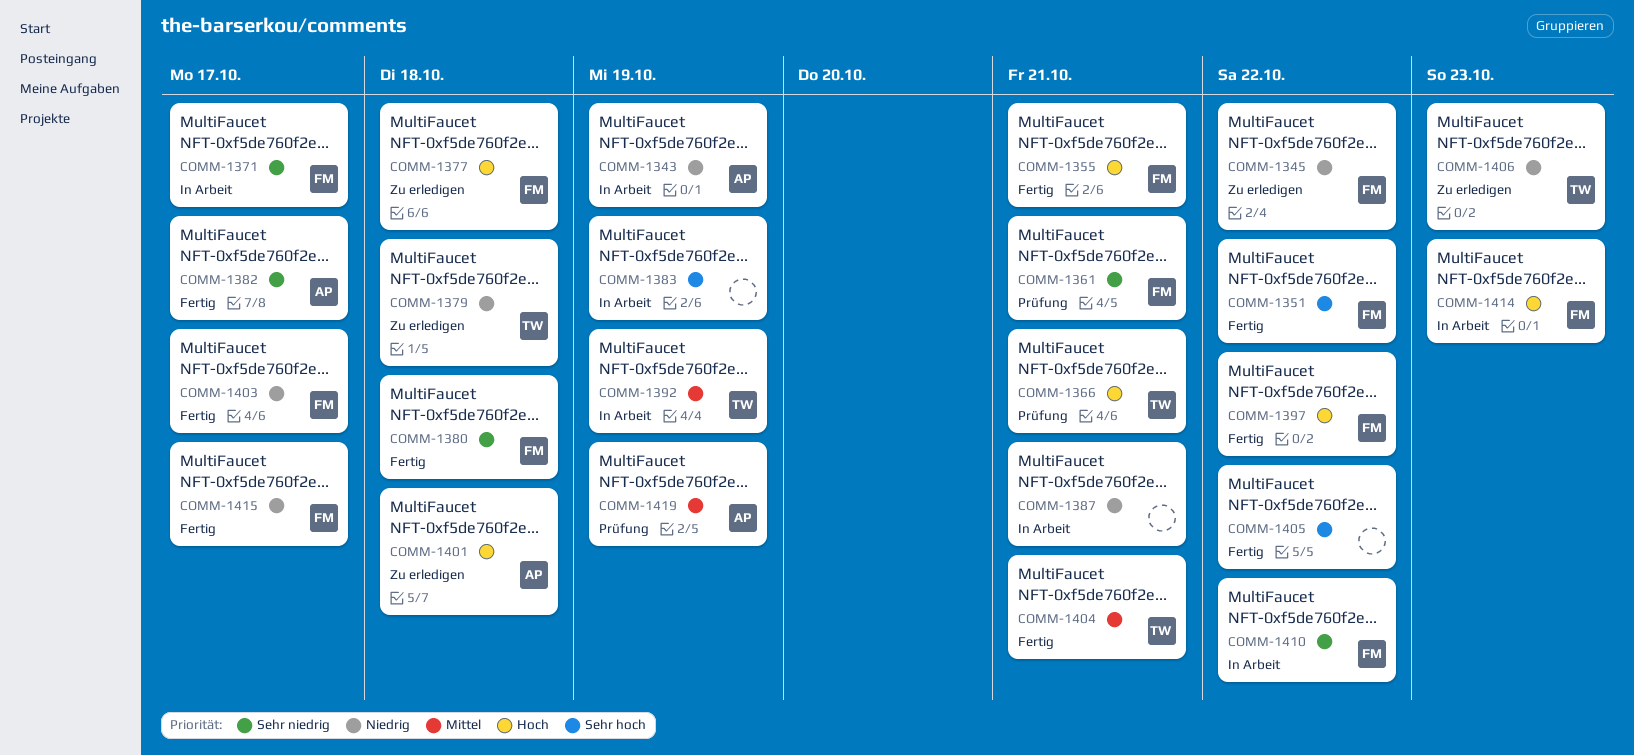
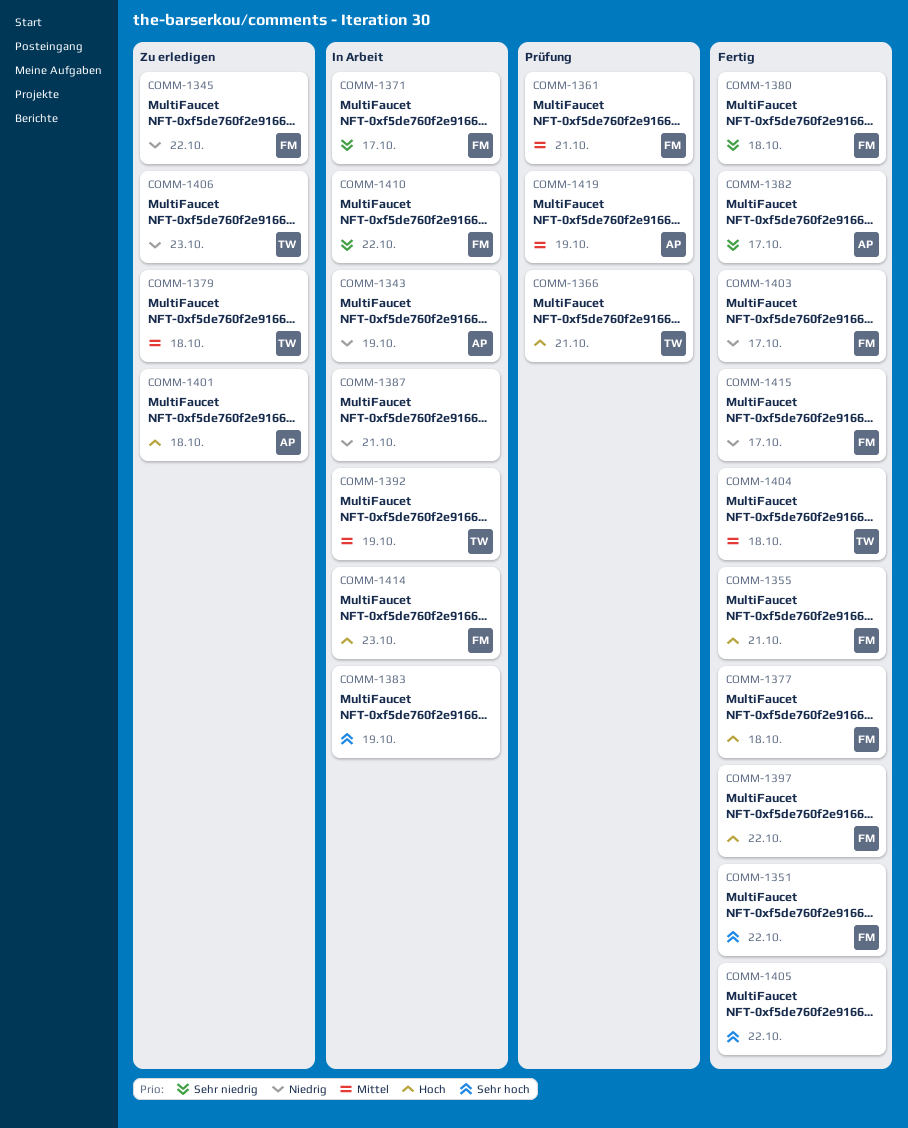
COMM-1361, priority: Sehr niedrig -> Mittel
COMM-1377, status: Zu erledigen -> Fertig
COMM-1379, priority: Niedrig -> Mittel
COMM-1404, due: Oct 21 -> Oct 18

